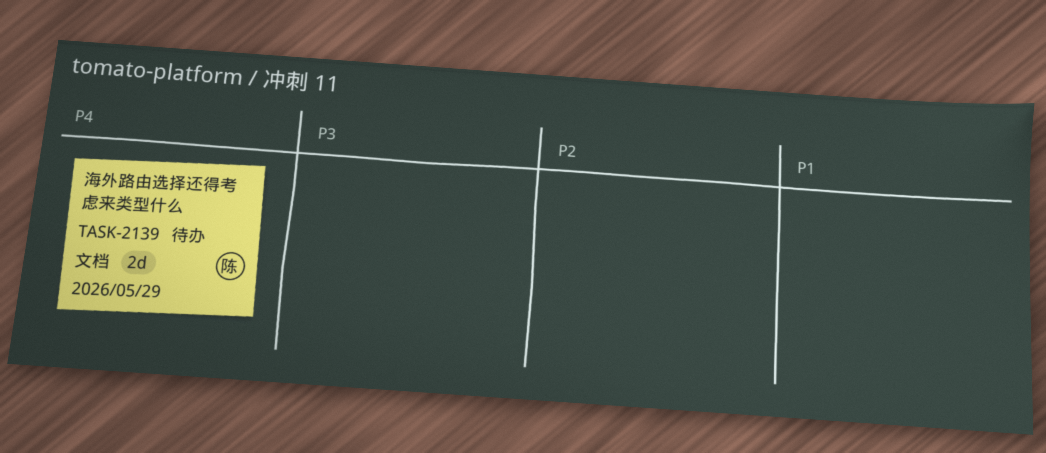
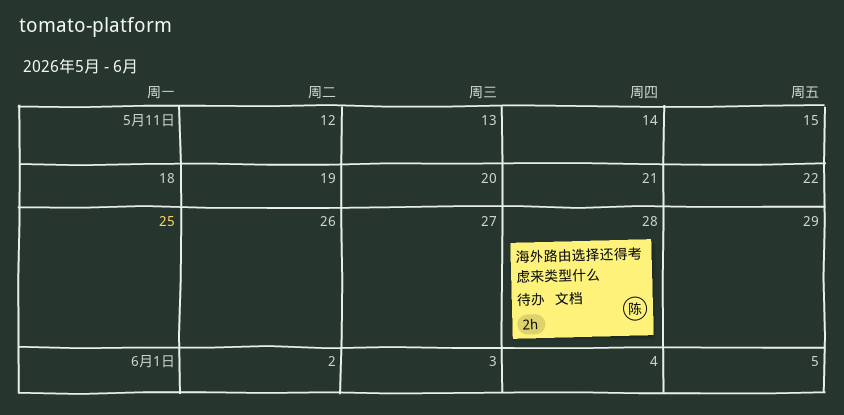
海外路由选择还得考虑来类型什么, estimate: 2d -> 2h
海外路由选择还得考虑来类型什么, due: May 29 -> May 28

